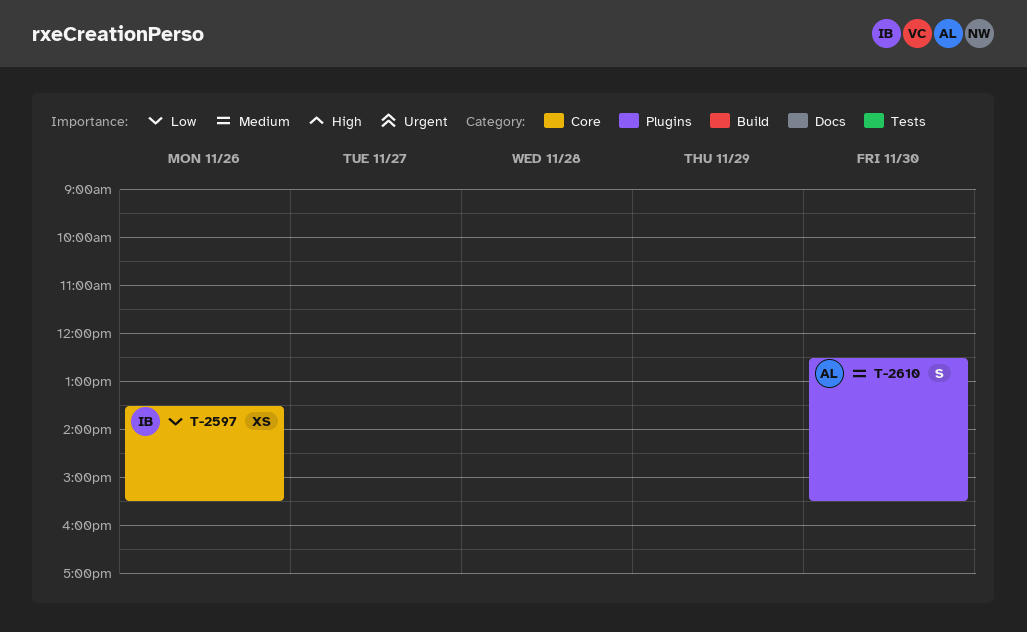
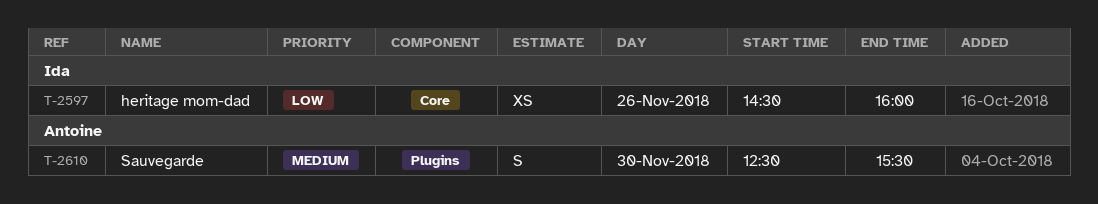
T-2597, begins: 13:30 -> 14:30
T-2597, ends: 15:30 -> 16:00

